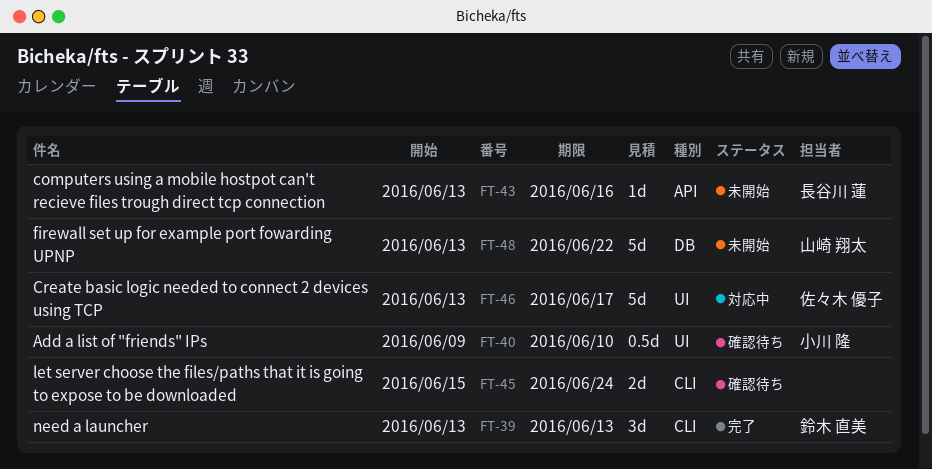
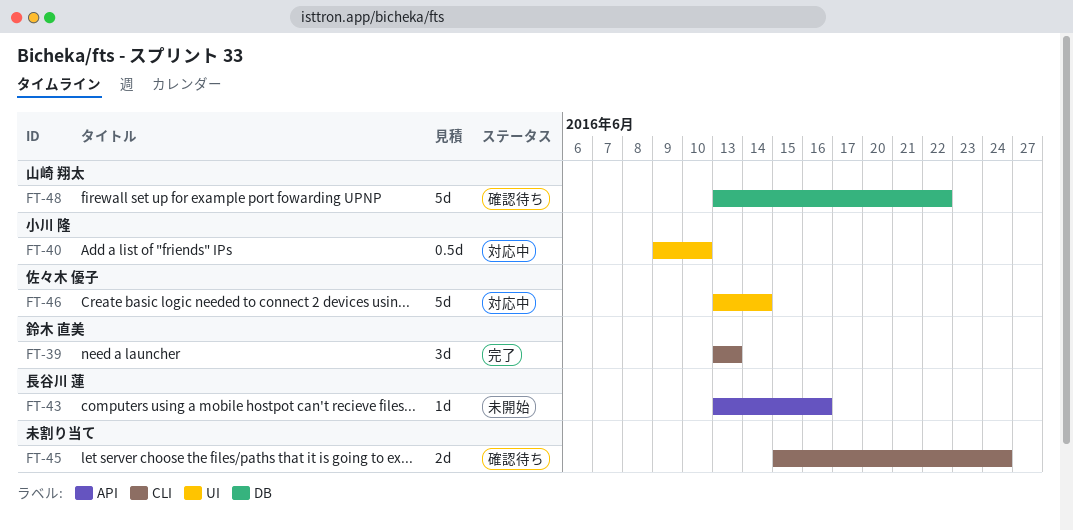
FT-40, status: 確認待ち -> 対応中
FT-46, due: Jun 17 -> Jun 14
FT-48, status: 未開始 -> 確認待ち

